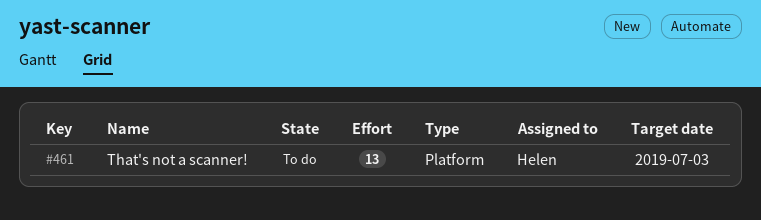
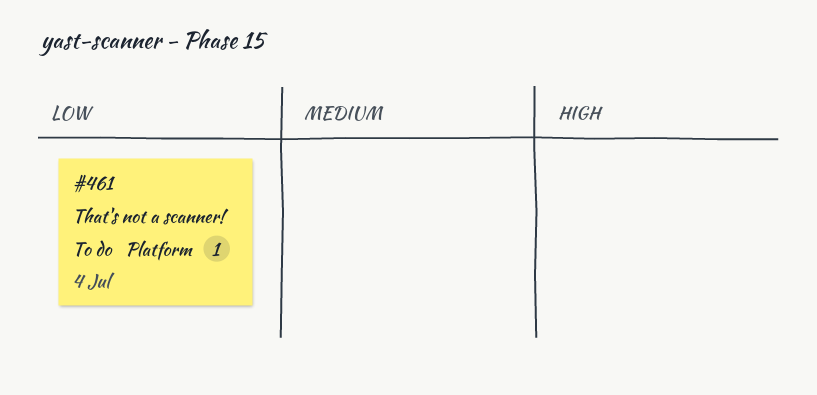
#461, estimate: 13 -> 1
#461, due: Jul 3 -> Jul 4

